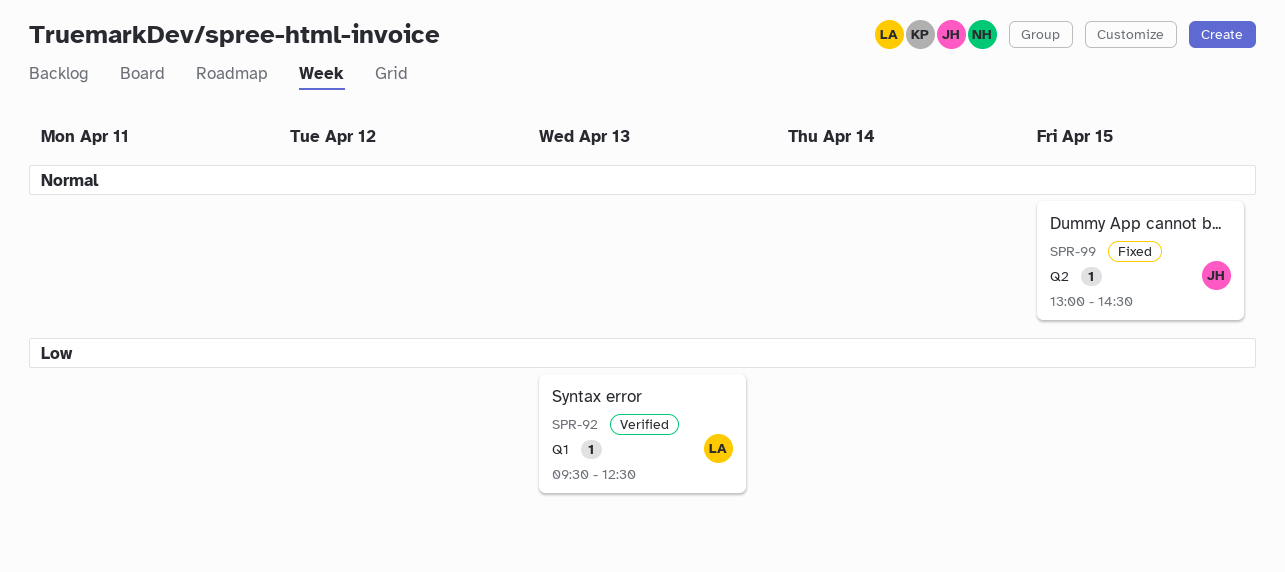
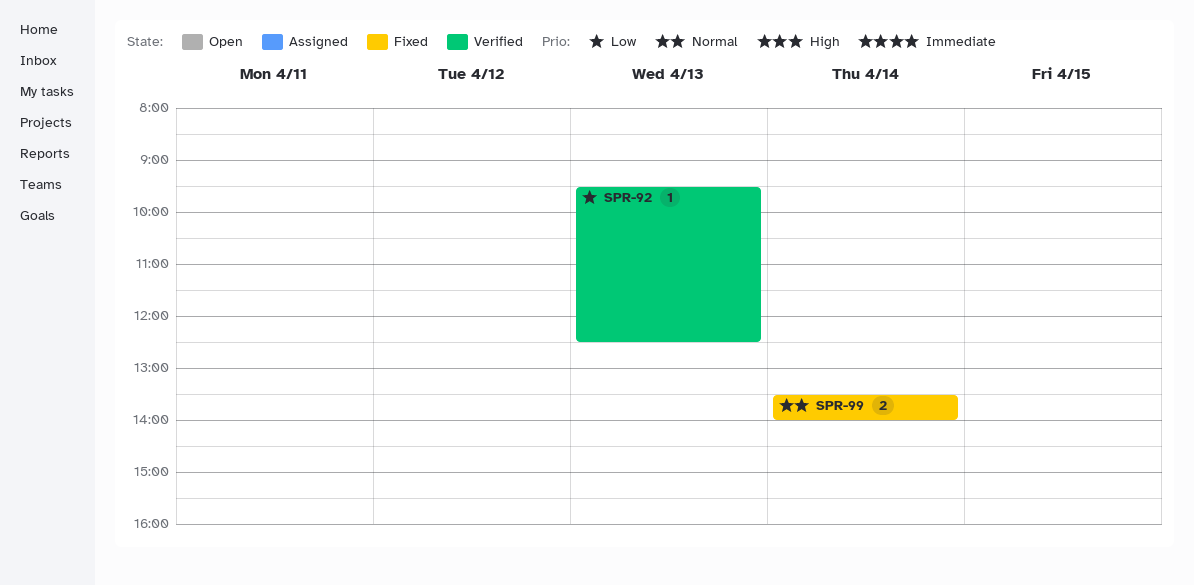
SPR-99, estimate: 1 -> 2
SPR-99, day: Apr 15 -> Apr 14
SPR-99, begins: 13:00 -> 13:30
SPR-99, ends: 14:30 -> 14:00

